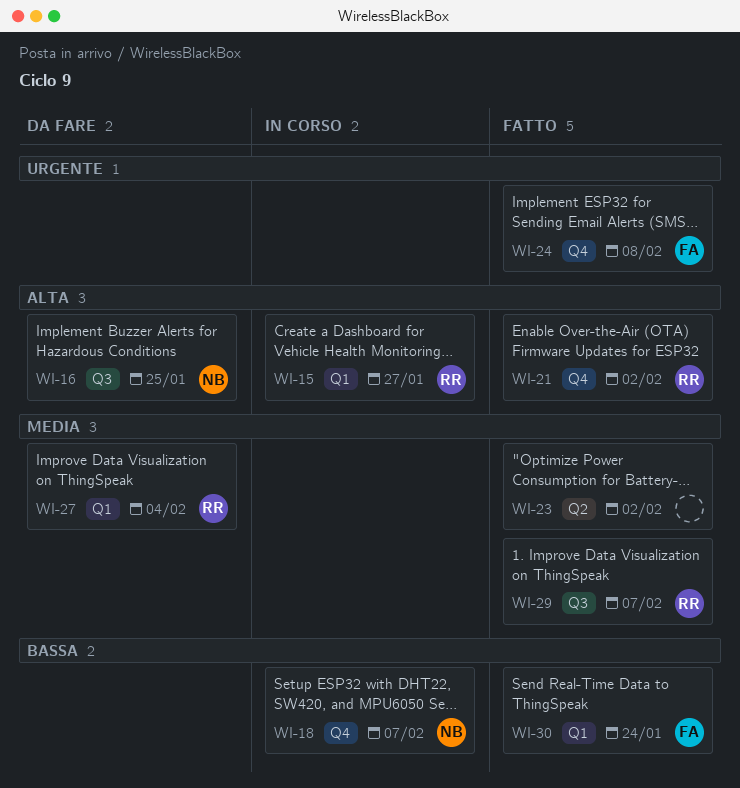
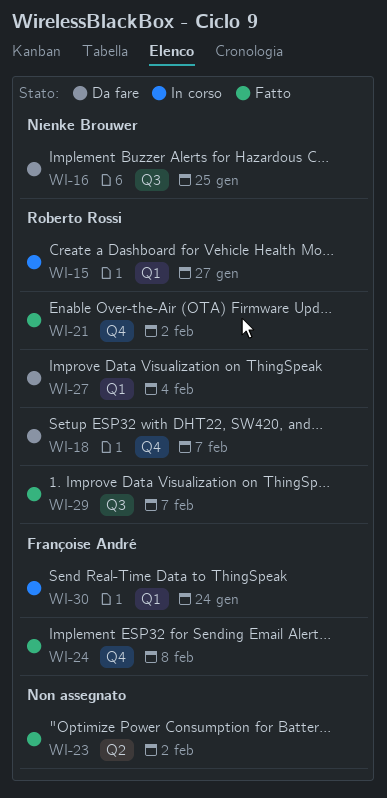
WI-18, status: In corso -> Da fare
WI-18, owner: Nienke Brouwer -> Roberto Rossi
WI-30, status: Fatto -> In corso

